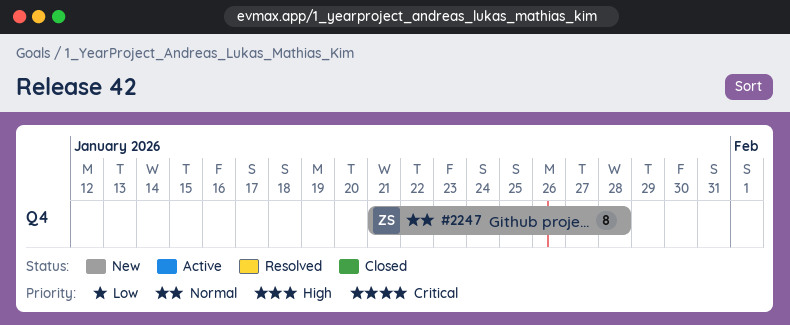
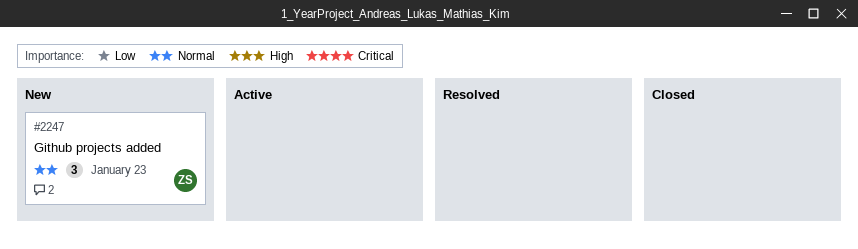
#2247, estimate: 8 -> 3
#2247, due: Jan 28 -> Jan 23

